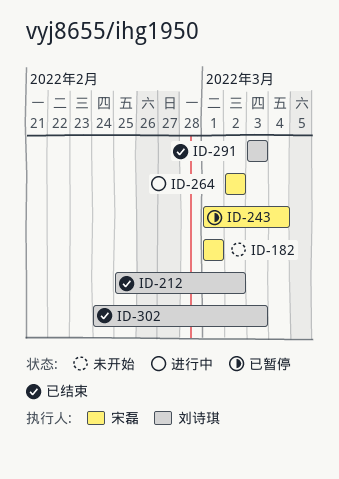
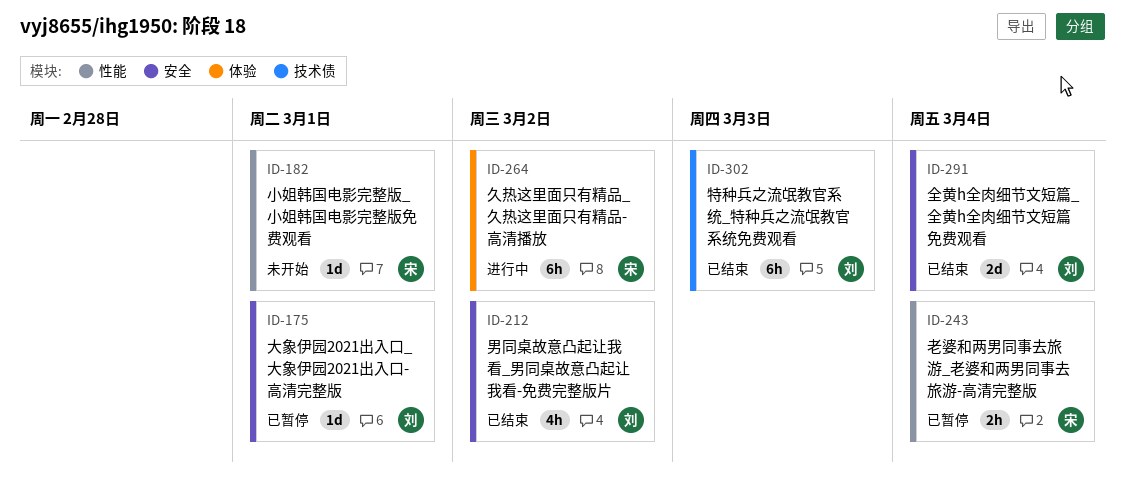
ID-175: none -> present
ID-291, due: Mar 3 -> Mar 4

